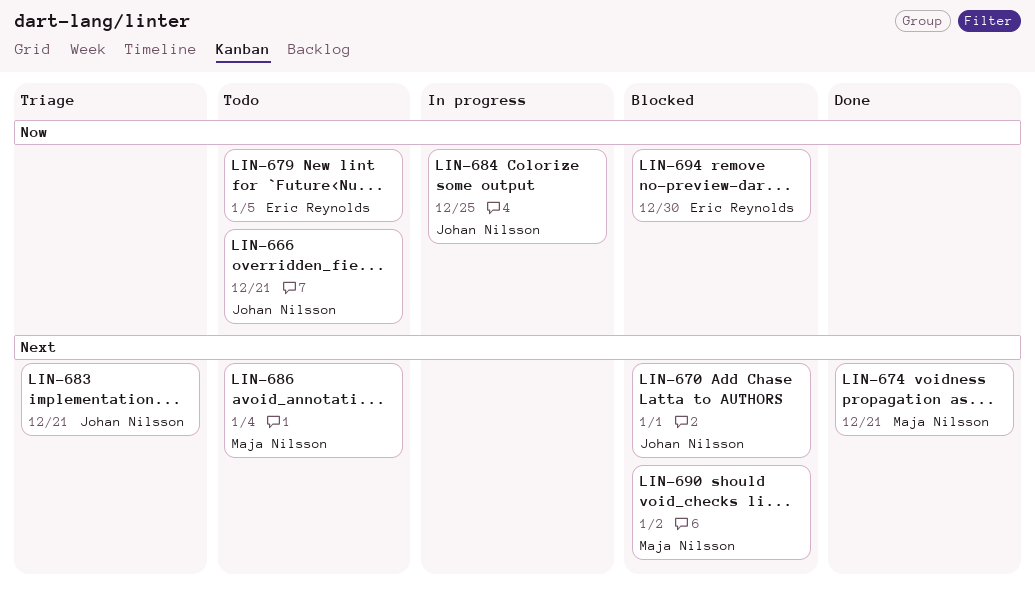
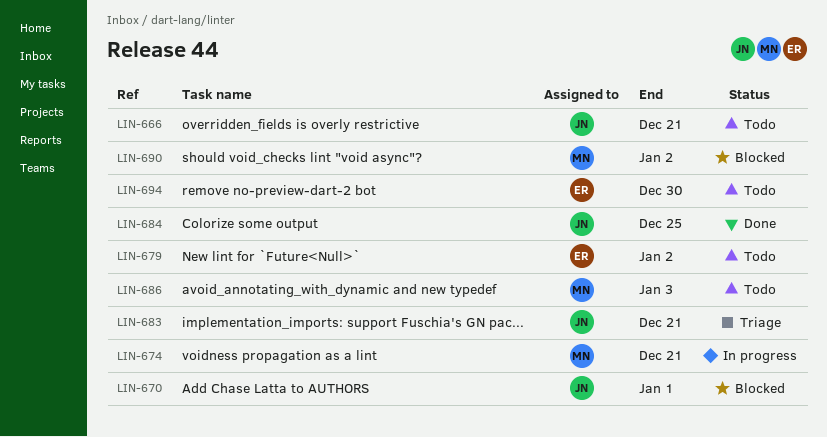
LIN-674, status: Done -> In progress
LIN-679, due: Jan 5 -> Jan 2
LIN-684, status: In progress -> Done
LIN-686, due: Jan 4 -> Jan 3
LIN-694, status: Blocked -> Todo

